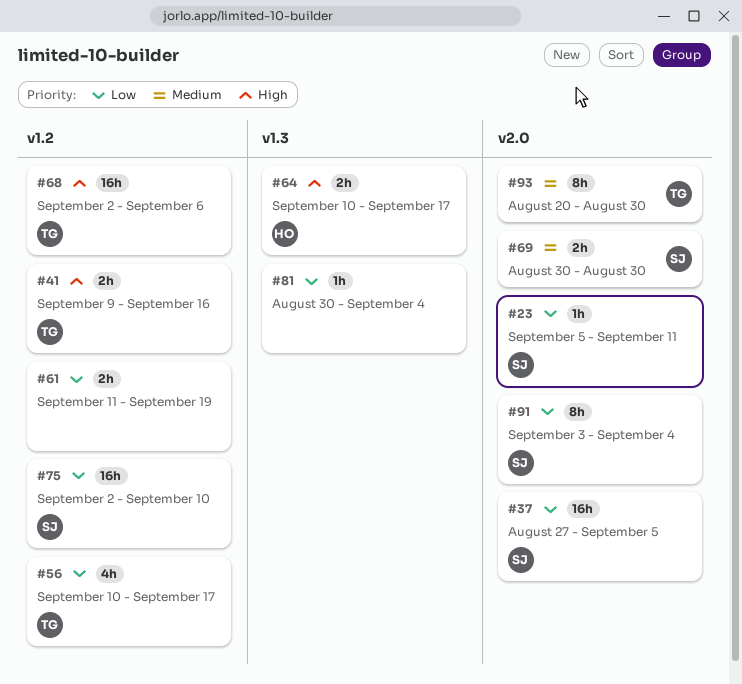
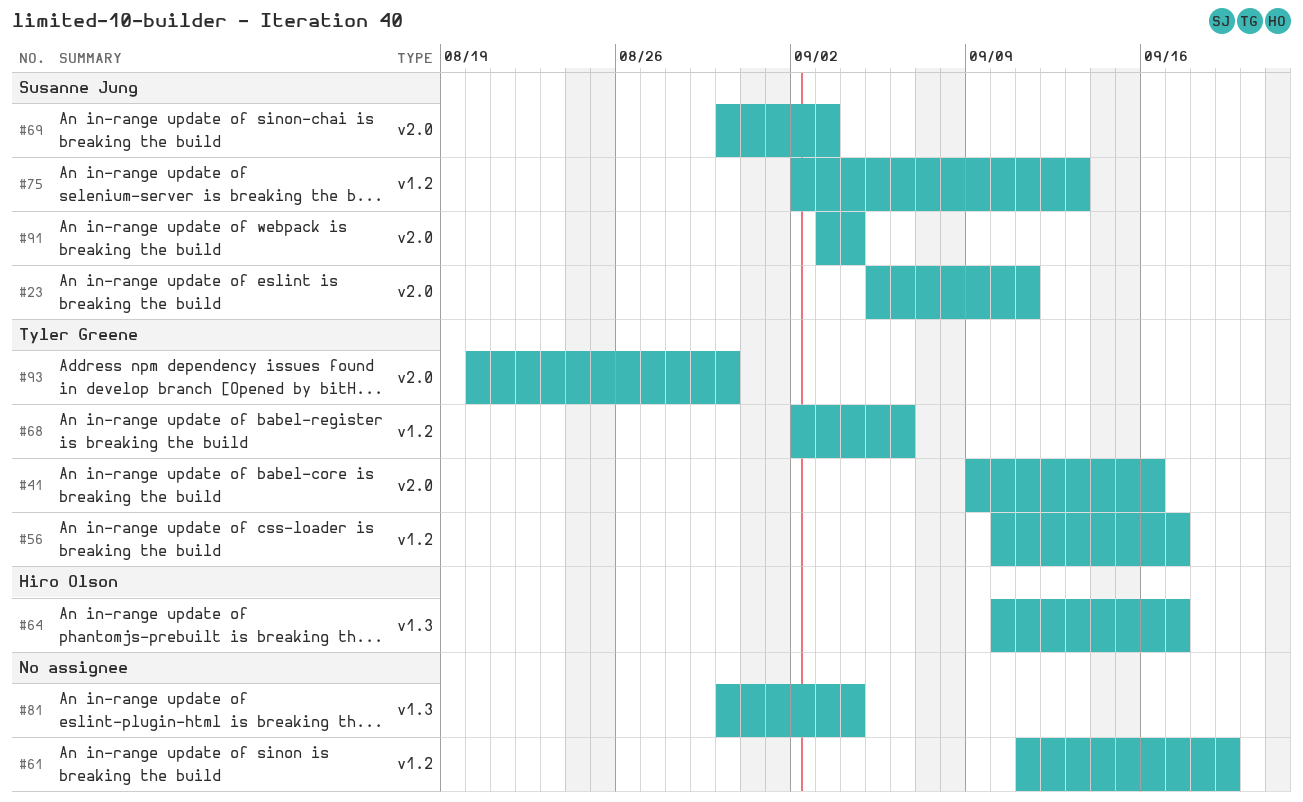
#37: present -> none
#41, label: v1.2 -> v2.0
#69, due: Aug 30 -> Sep 3
#75, due: Sep 10 -> Sep 13

